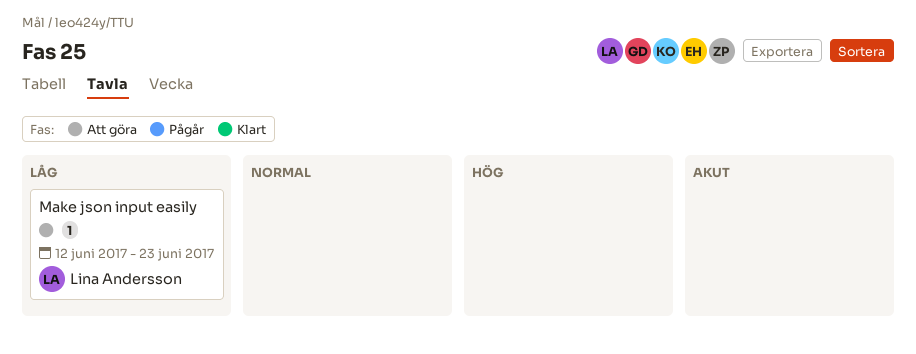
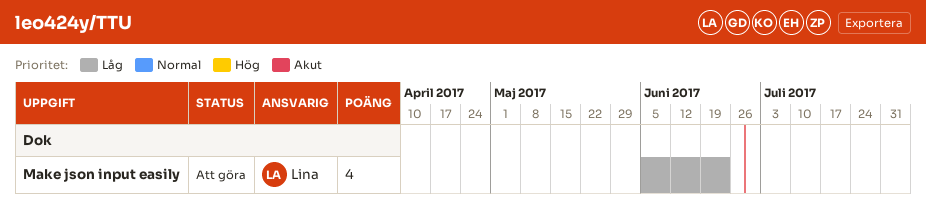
Make json input easily, estimate: 1 -> 4
Make json input easily, start: Jun 12 -> Jun 5

